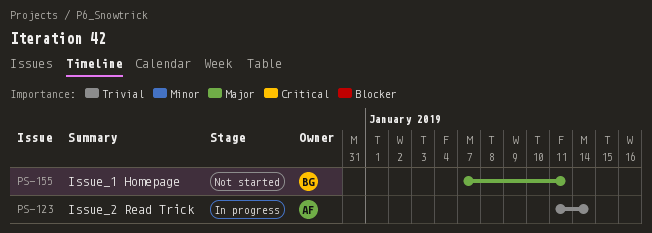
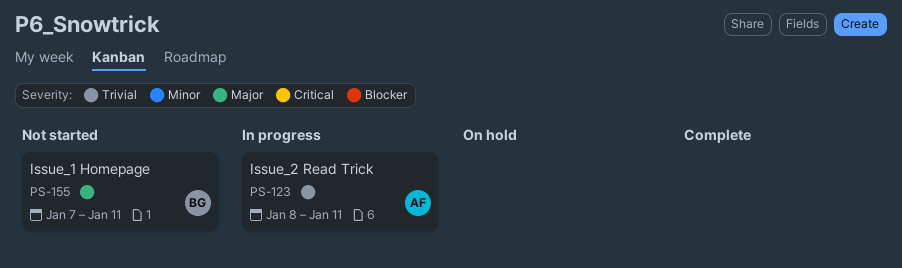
PS-123, start: Jan 11 -> Jan 8
PS-123, due: Jan 14 -> Jan 11

